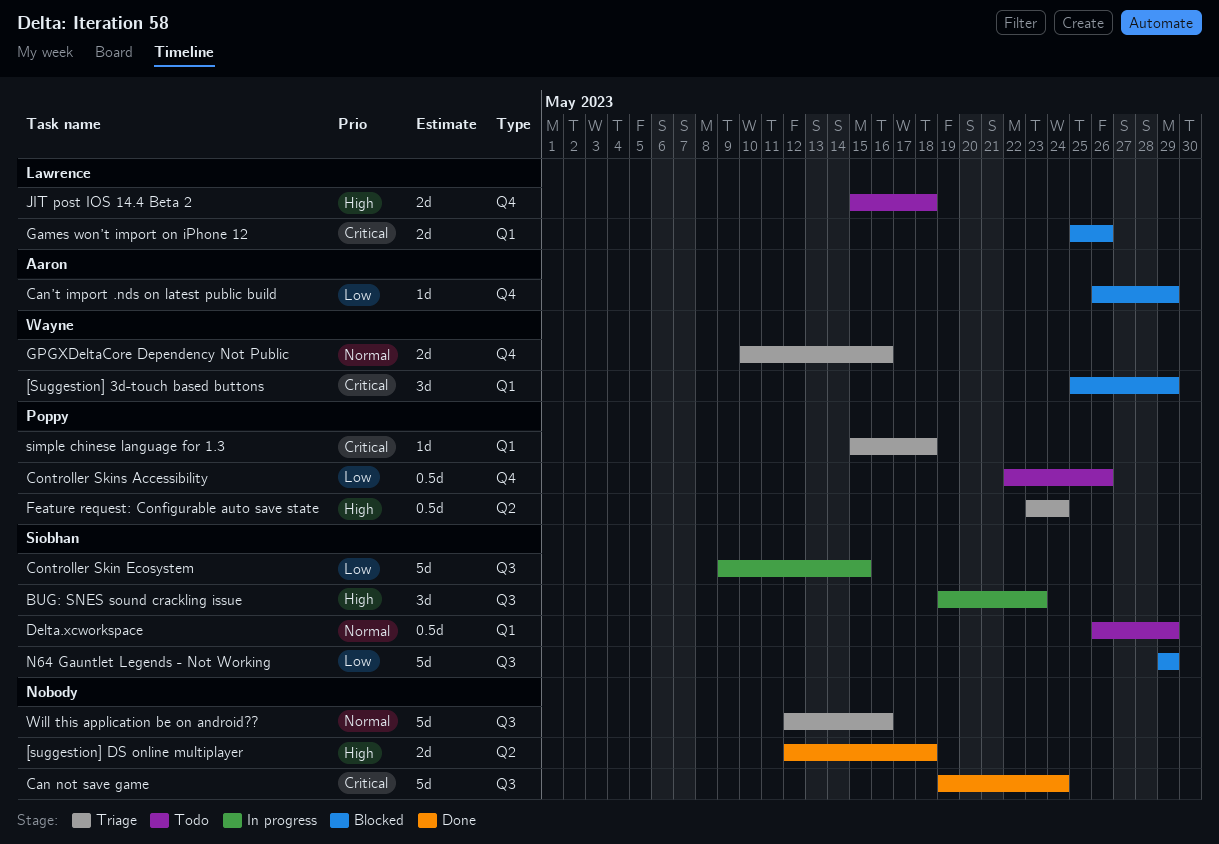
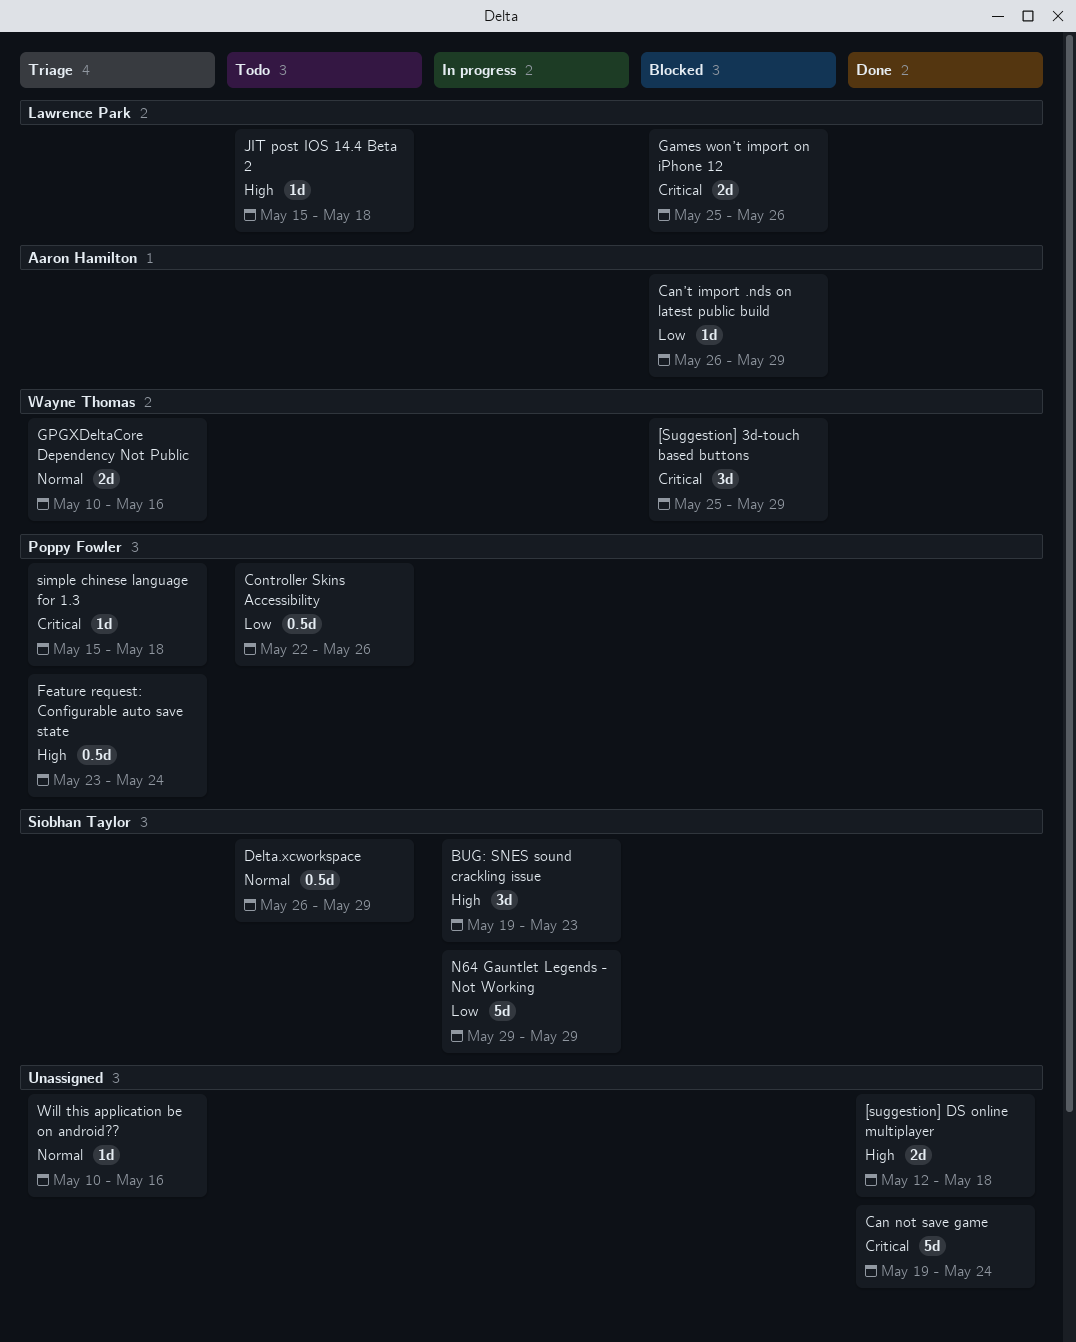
Controller Skin Ecosystem: present -> none
JIT post IOS 14.4 Beta 2, estimate: 2d -> 1d
N64 Gauntlet Legends - Not Working, status: Blocked -> In progress
Will this application be on android??, estimate: 5d -> 1d
Will this application be on android??, start: May 12 -> May 10

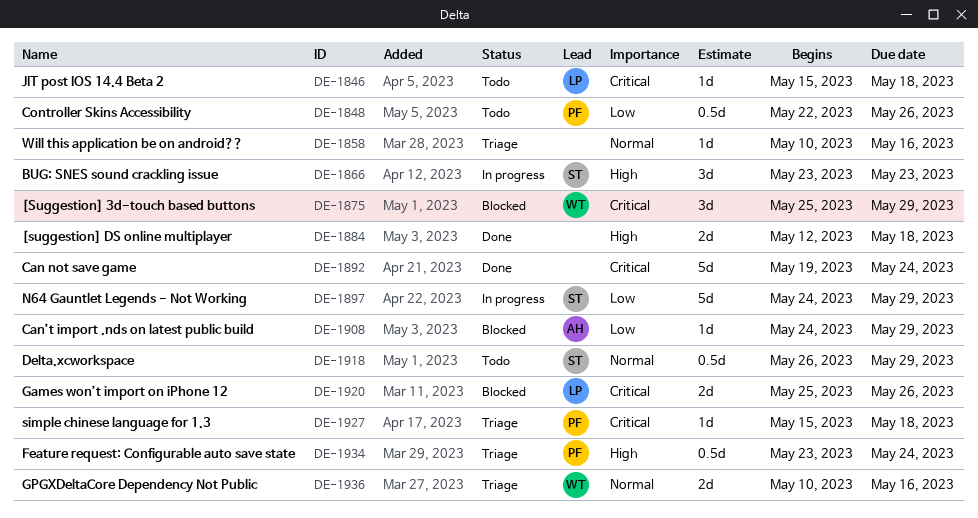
BUG: SNES sound crackling issue, start: May 19 -> May 23
Can’t import .nds on latest public build, start: May 26 -> May 24
JIT post IOS 14.4 Beta 2, priority: High -> Critical
N64 Gauntlet Legends - Not Working, start: May 29 -> May 24

